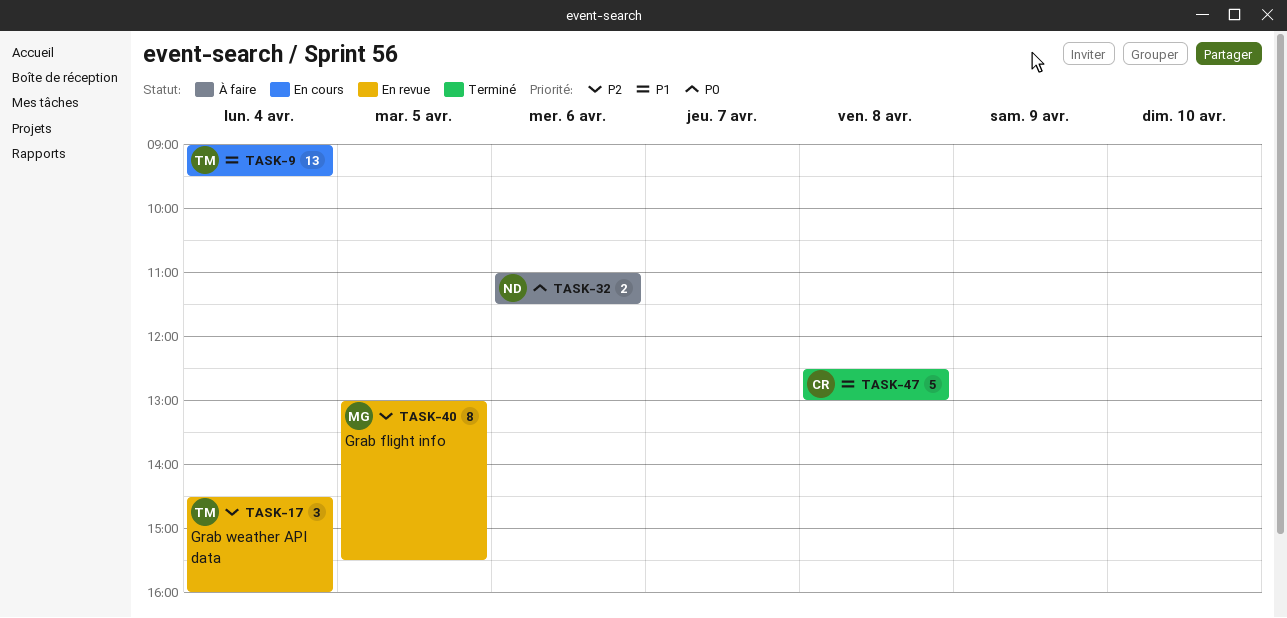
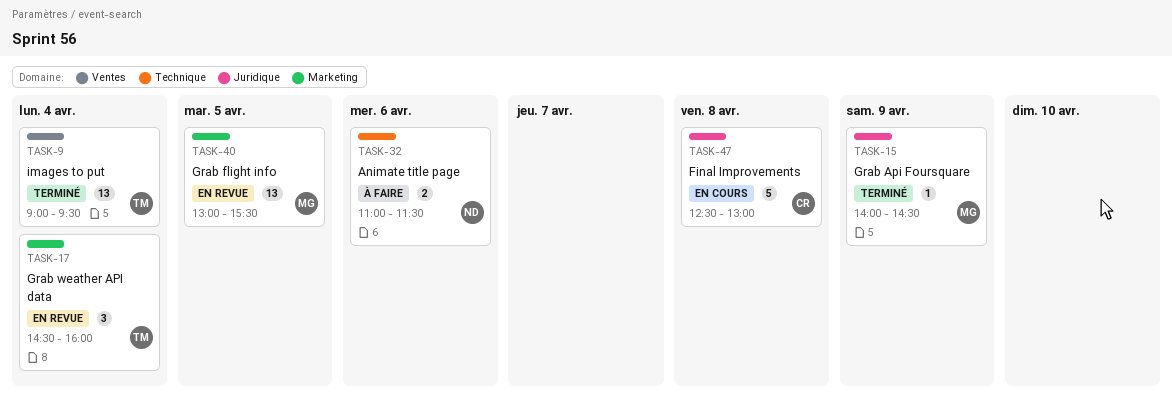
TASK-9, status: En cours -> Terminé
TASK-15: none -> present
TASK-40, estimate: 8 -> 13
TASK-47, status: Terminé -> En cours

